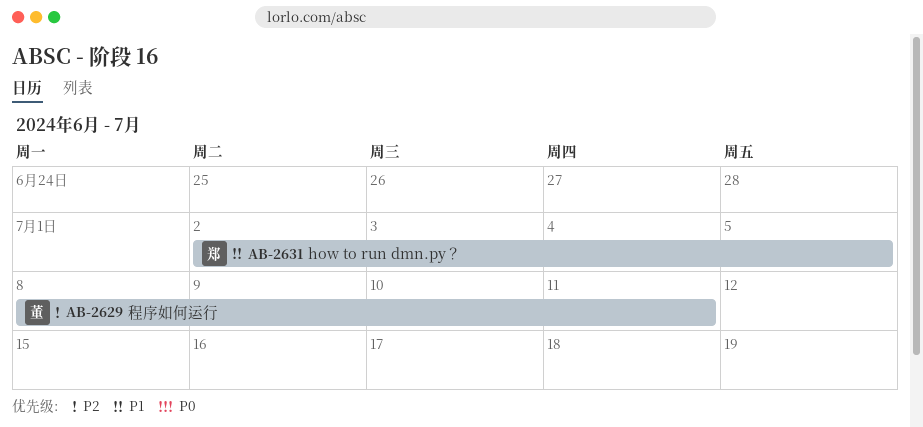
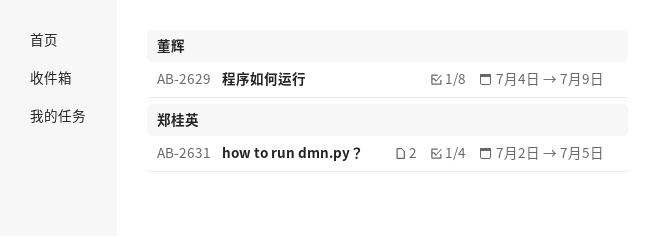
AB-2629, start: Jul 8 -> Jul 4
AB-2629, due: Jul 11 -> Jul 9

